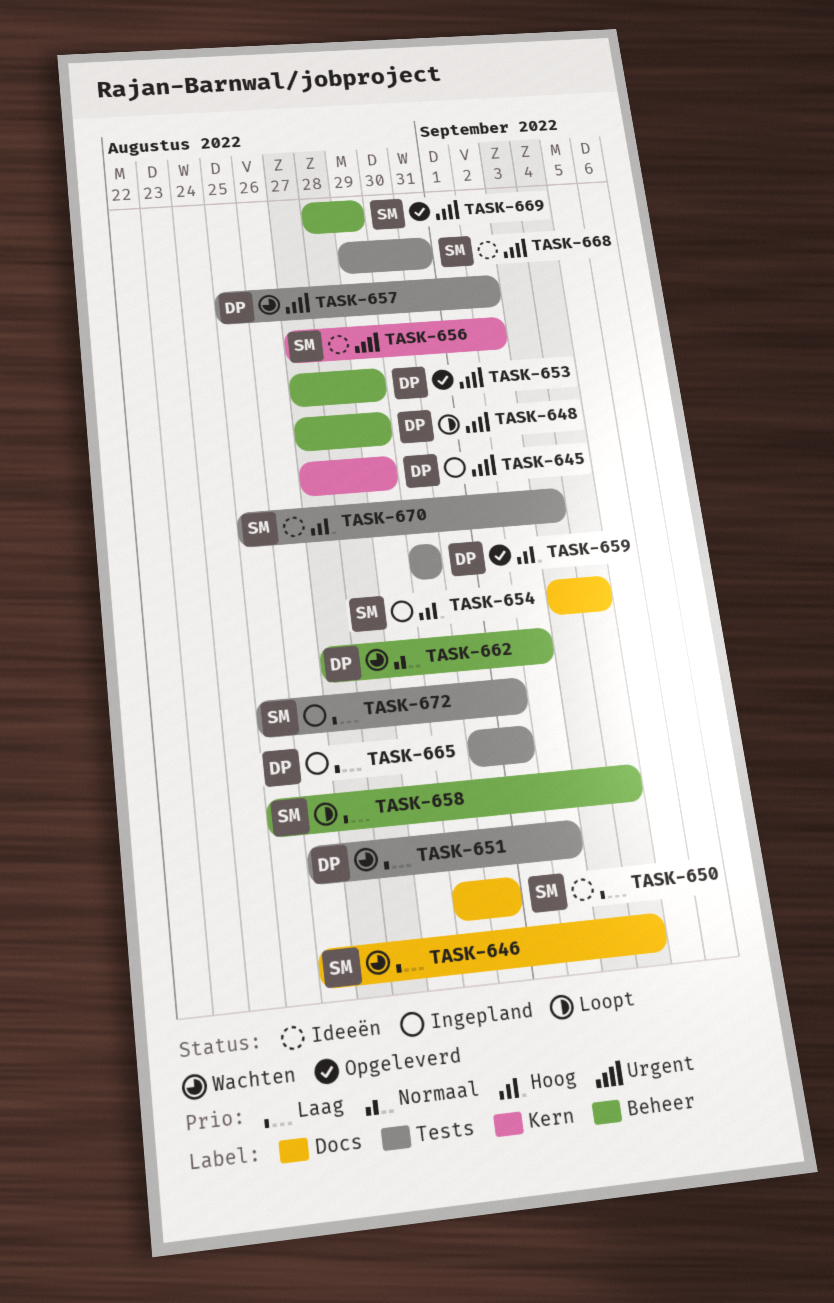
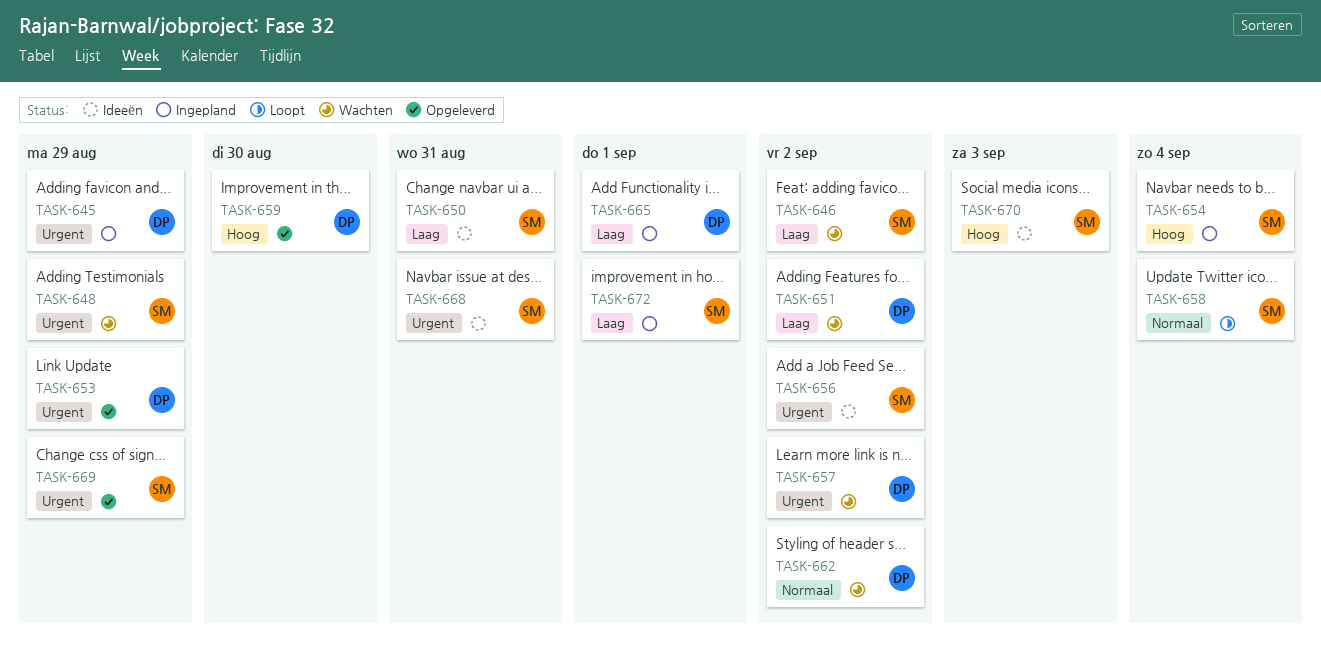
TASK-646, due: Sep 4 -> Sep 2
TASK-648, status: Loopt -> Wachten
TASK-648, owner: DP -> SM
TASK-658, priority: Laag -> Normaal

